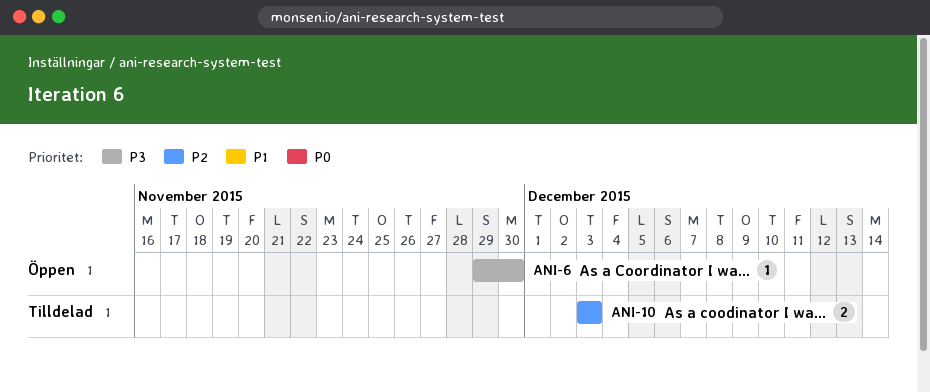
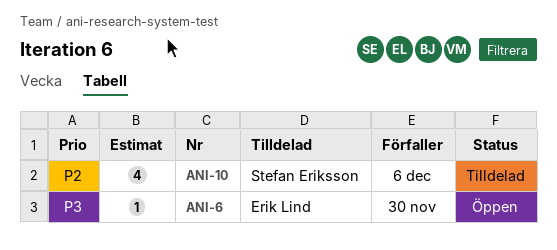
ANI-10, estimate: 2 -> 4
ANI-10, due: Dec 3 -> Dec 6

